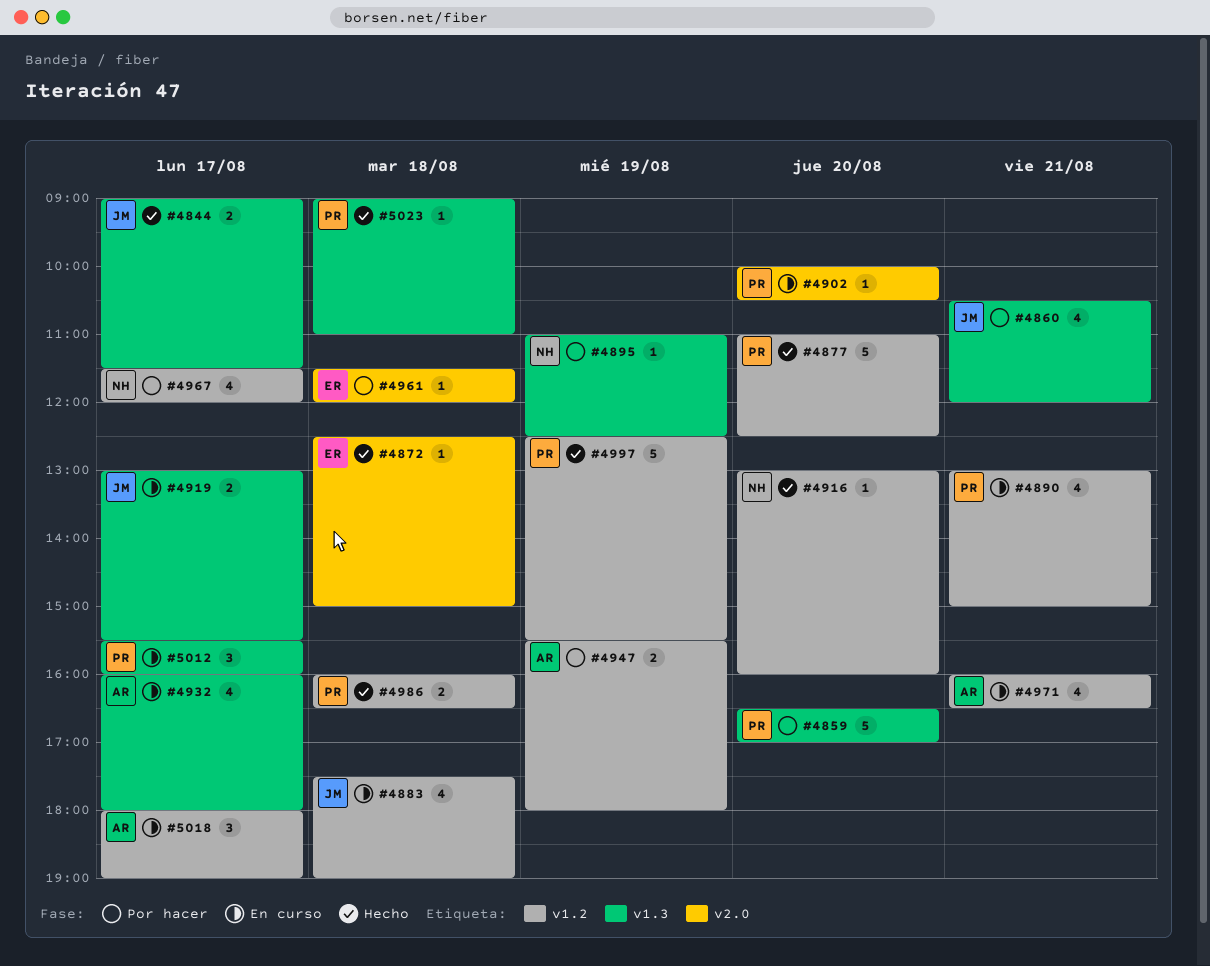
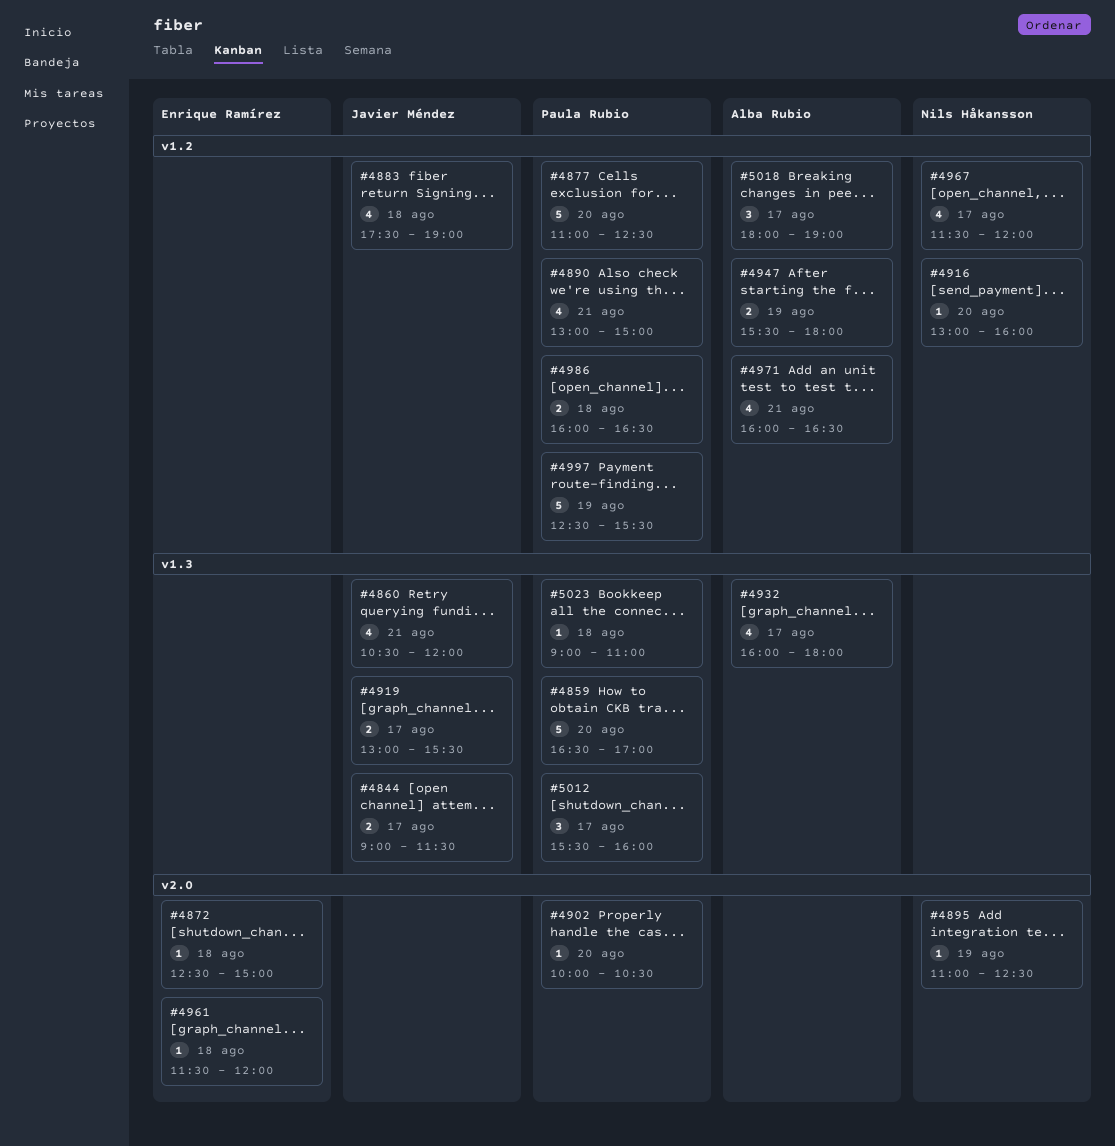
#4895, label: v1.3 -> v2.0

